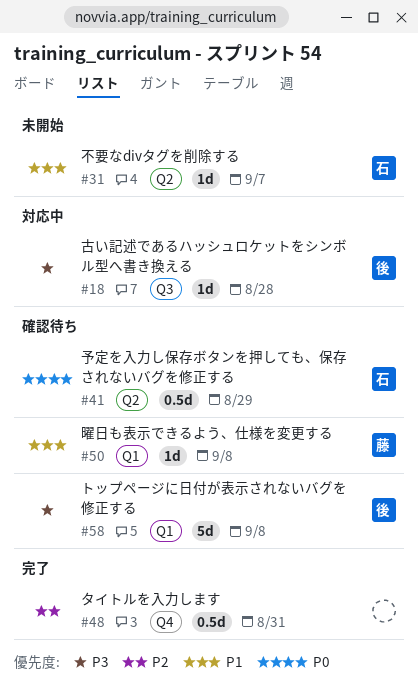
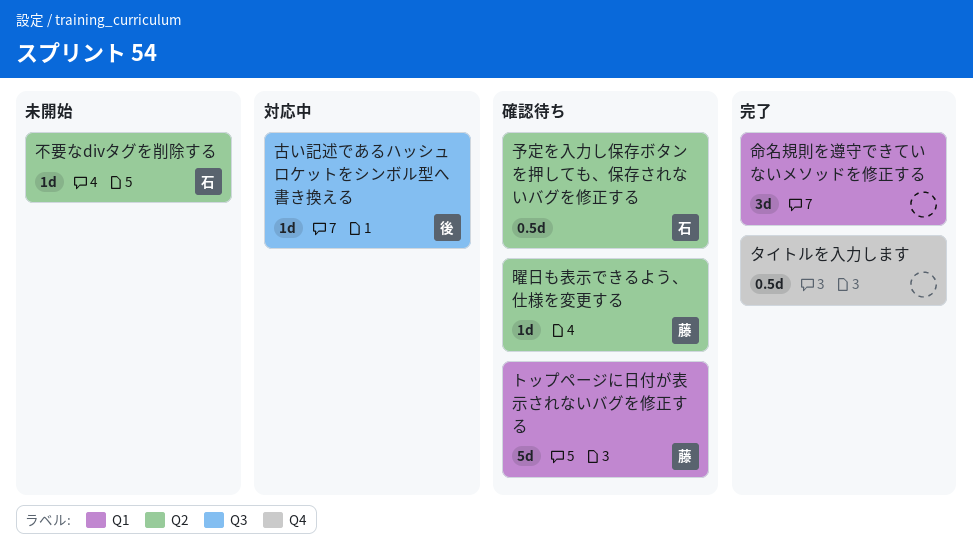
トップページに日付が表示されないバグを修正する, owner: 後 -> 藤
命名規則を遵守できていないメソッドを修正する: none -> present
曜日も表示できるよう、仕様を変更する, label: Q1 -> Q2

